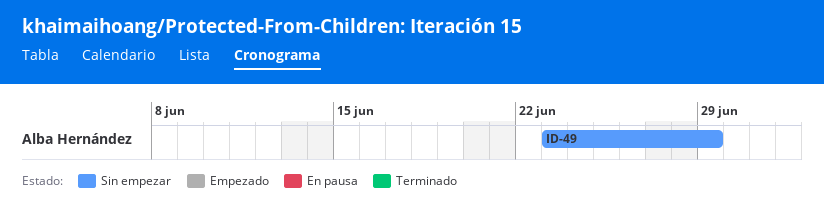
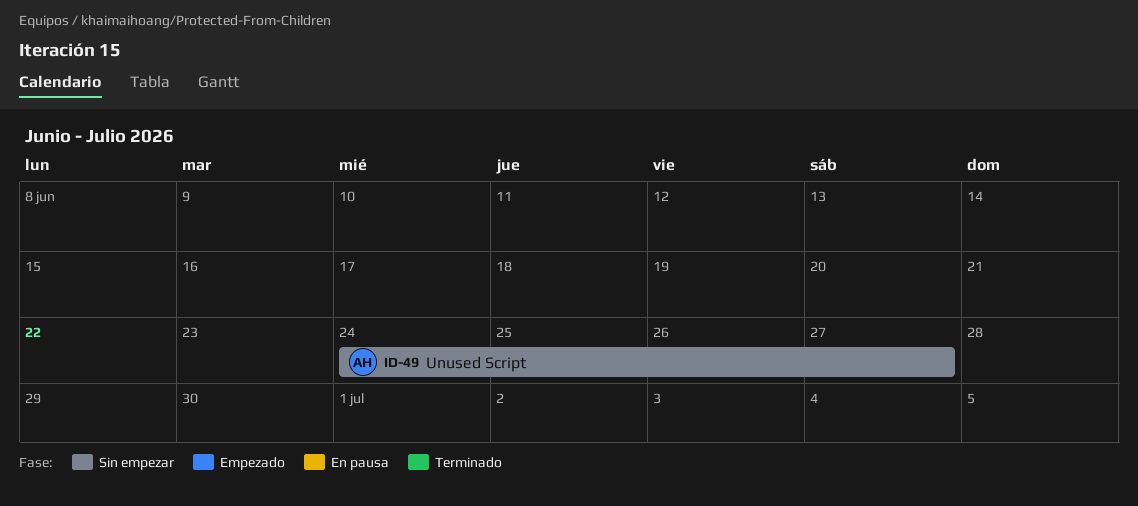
ID-49, start: Jun 23 -> Jun 24
ID-49, due: Jun 29 -> Jun 27

